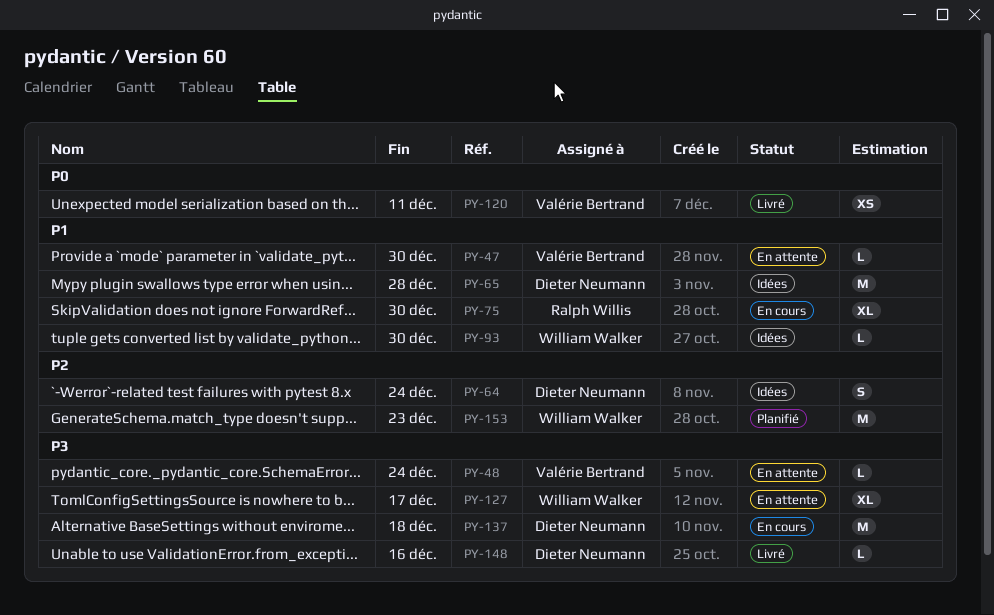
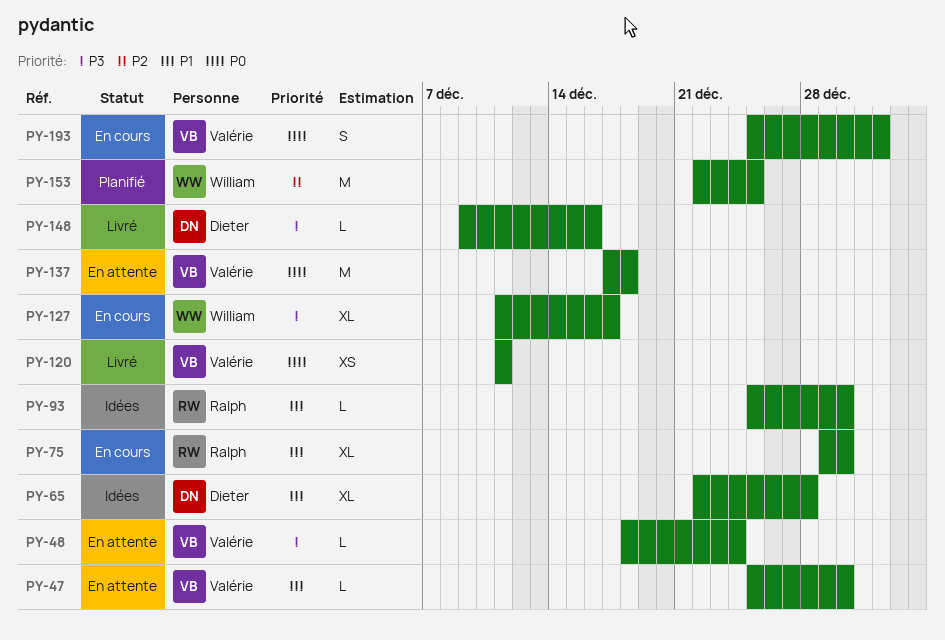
PY-64: present -> none
PY-65, estimate: M -> XL
PY-93, owner: William Walker -> Ralph Willis
PY-127, status: En attente -> En cours
PY-137, status: En cours -> En attente
PY-137, owner: Dieter Neumann -> Valérie Bertrand
PY-137, priority: P3 -> P0
PY-153, due: Dec 23 -> Dec 25
PY-193: none -> present

